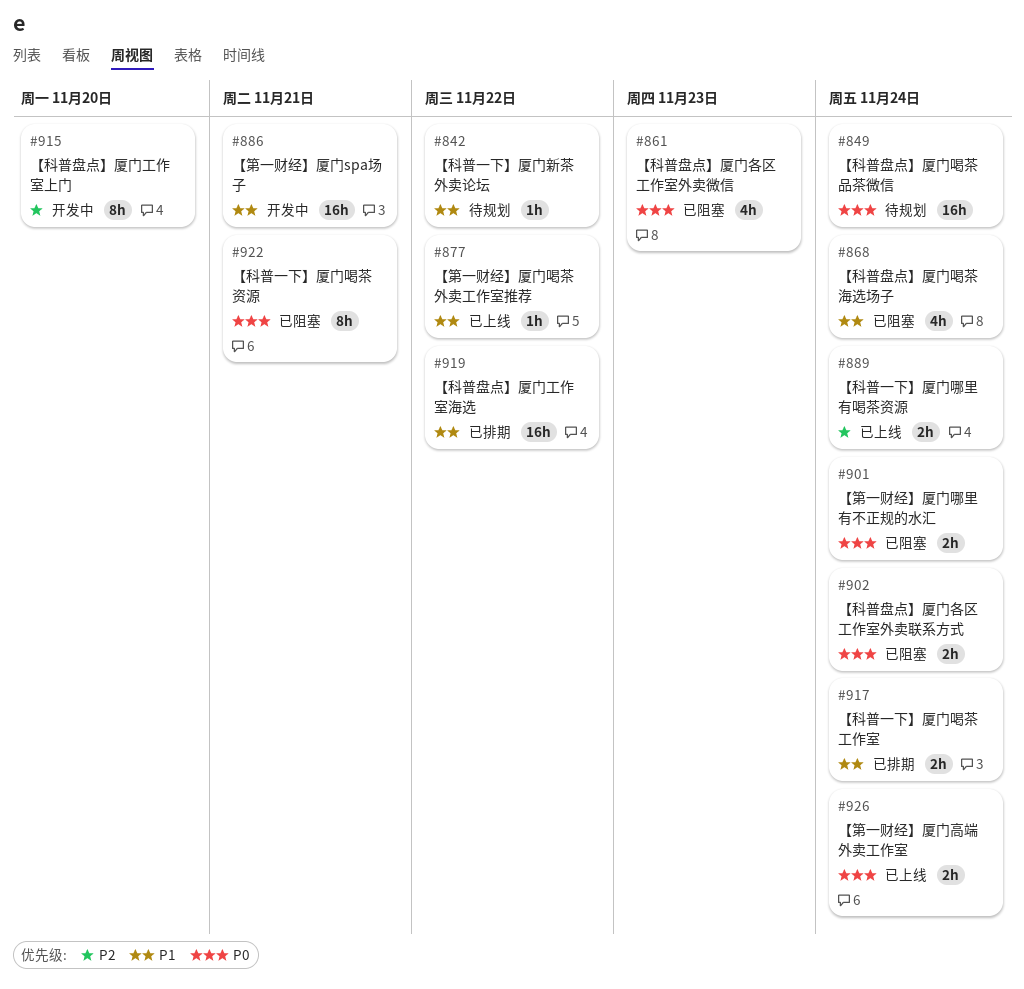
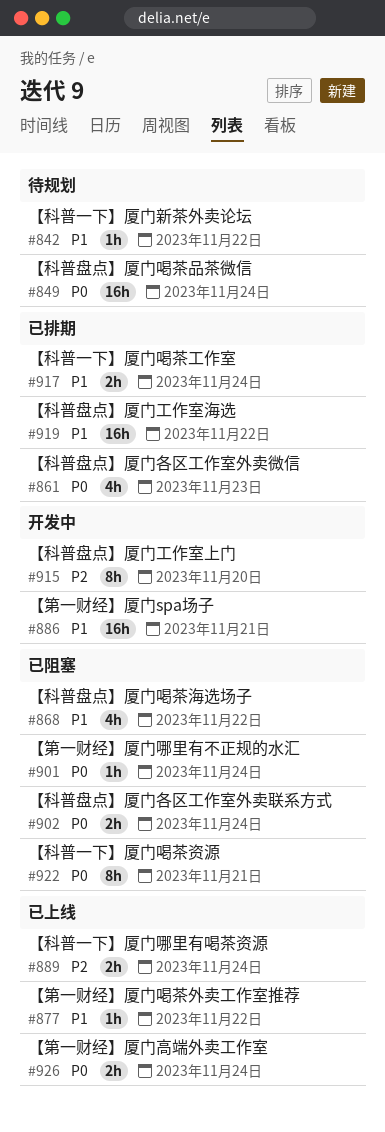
#861, status: 已阻塞 -> 已排期
#868, due: Nov 24 -> Nov 22
#901, estimate: 2h -> 1h

